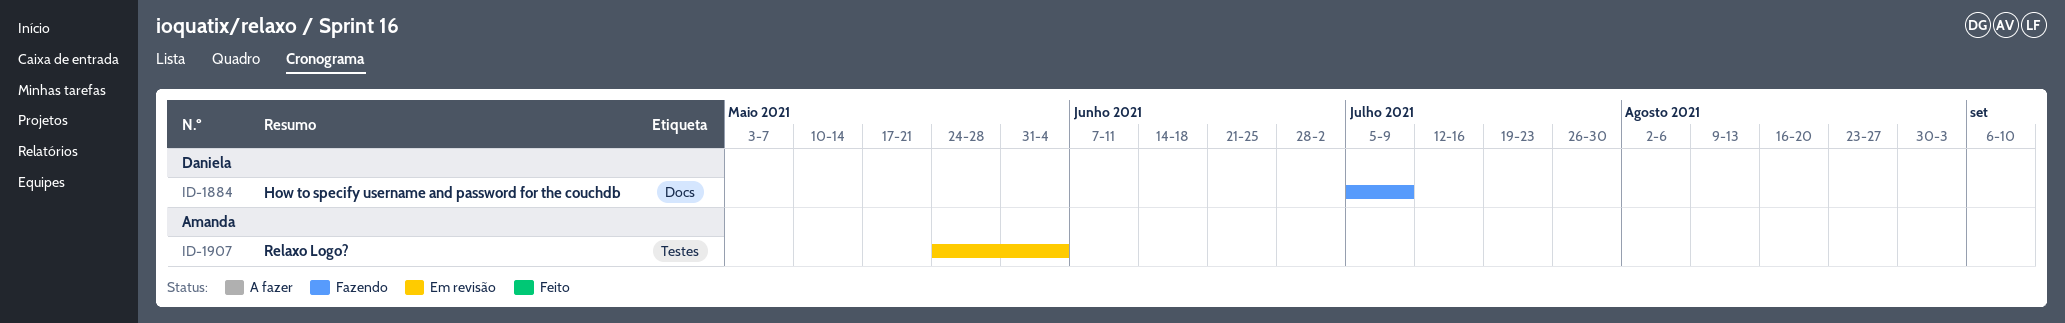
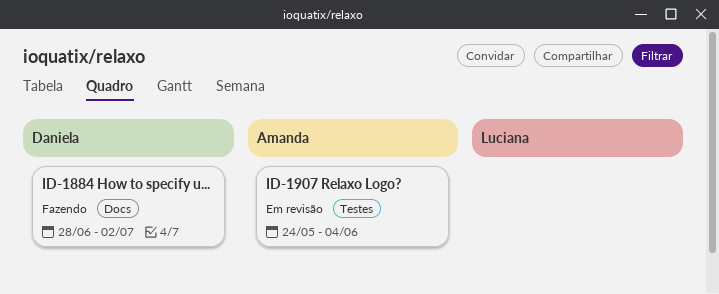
ID-1884, start: Jul 5 -> Jun 28
ID-1884, due: Jul 9 -> Jul 2

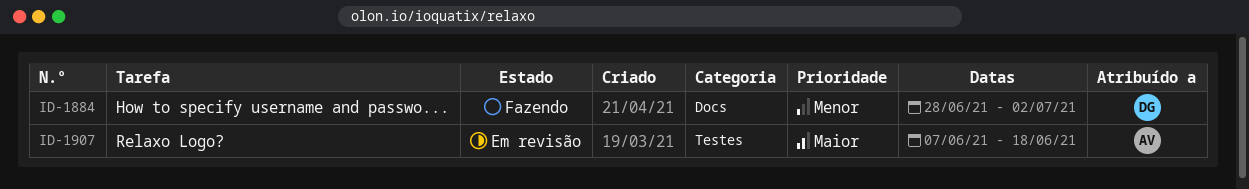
ID-1907, start: May 24 -> Jun 7
ID-1907, due: Jun 4 -> Jun 18

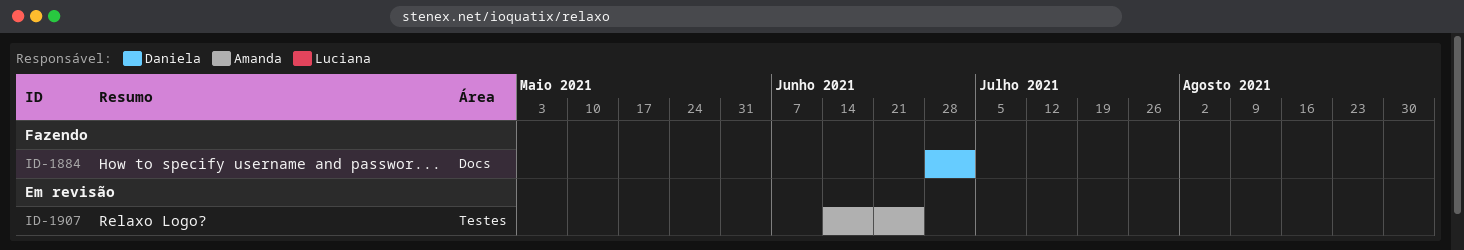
ID-1907, start: Jun 7 -> Jun 14
ID-1907, due: Jun 18 -> Jun 25

